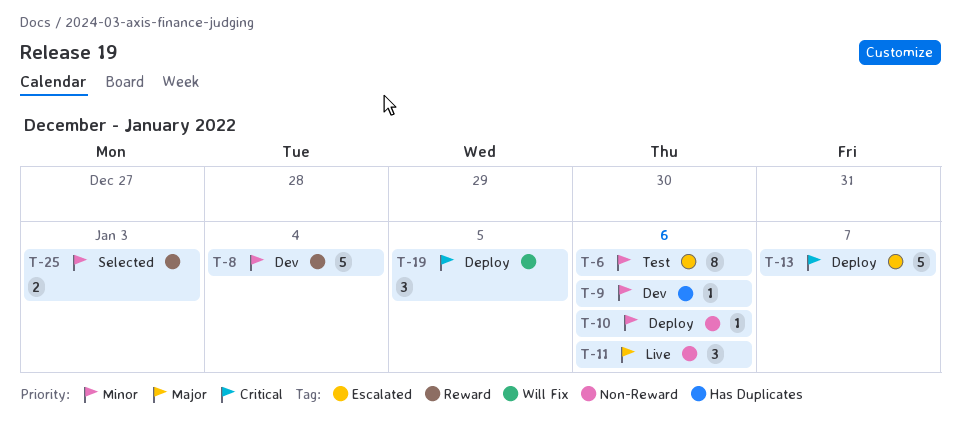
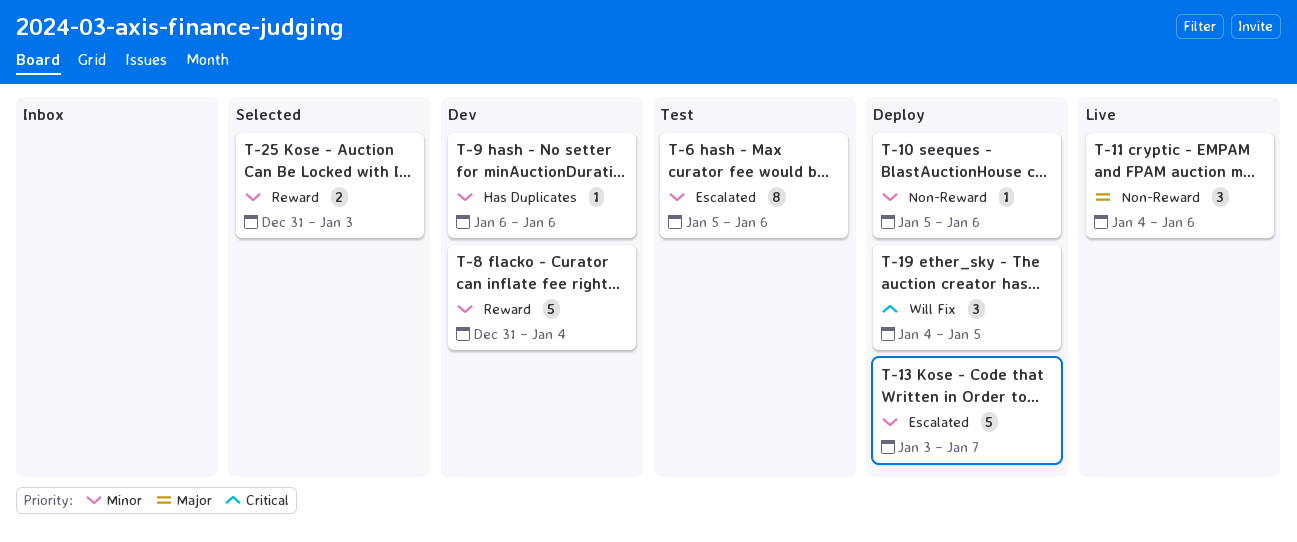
T-13, priority: Critical -> Minor

